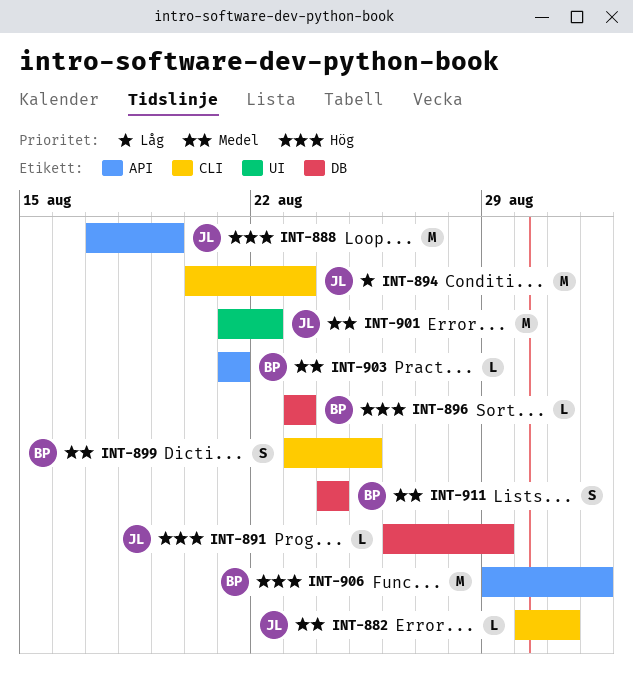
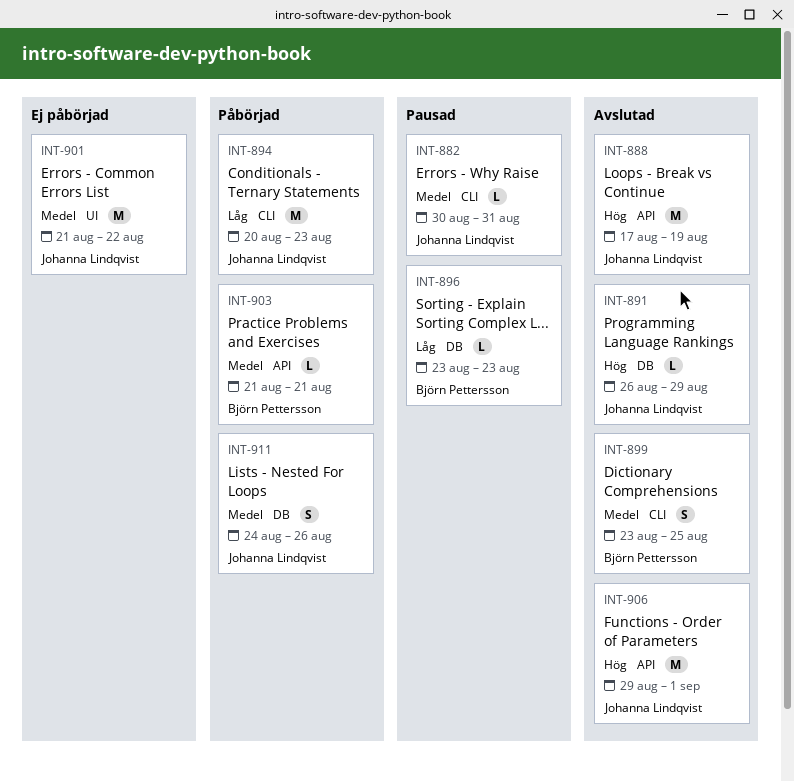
INT-896, priority: Hög -> Låg
INT-906, owner: Björn Pettersson -> Johanna Lindqvist
INT-911, owner: Björn Pettersson -> Johanna Lindqvist
INT-911, due: Aug 24 -> Aug 26

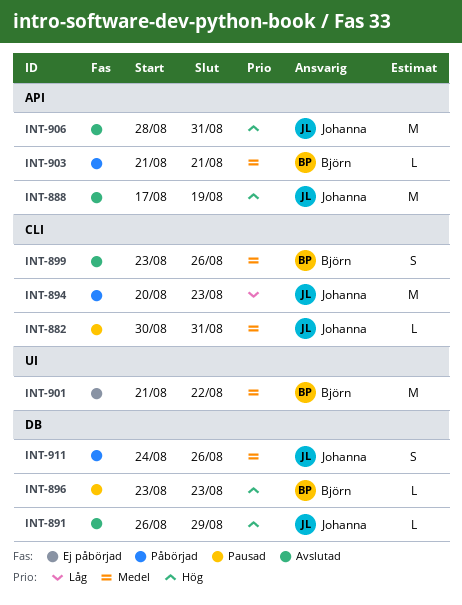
INT-896, priority: Låg -> Hög
INT-899, due: Aug 25 -> Aug 26
INT-901, owner: Johanna Lindqvist -> Björn Pettersson
INT-906, start: Aug 29 -> Aug 28
INT-906, due: Sep 1 -> Aug 31

